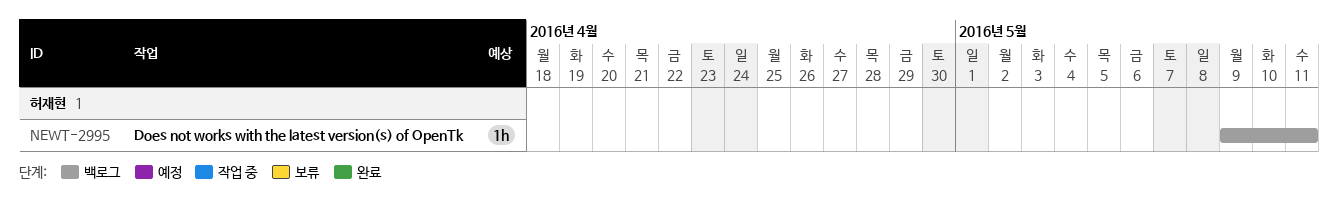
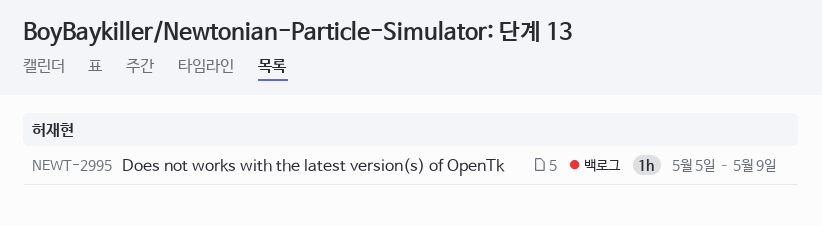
NEWT-2995, start: May 9 -> May 5
NEWT-2995, due: May 11 -> May 9

